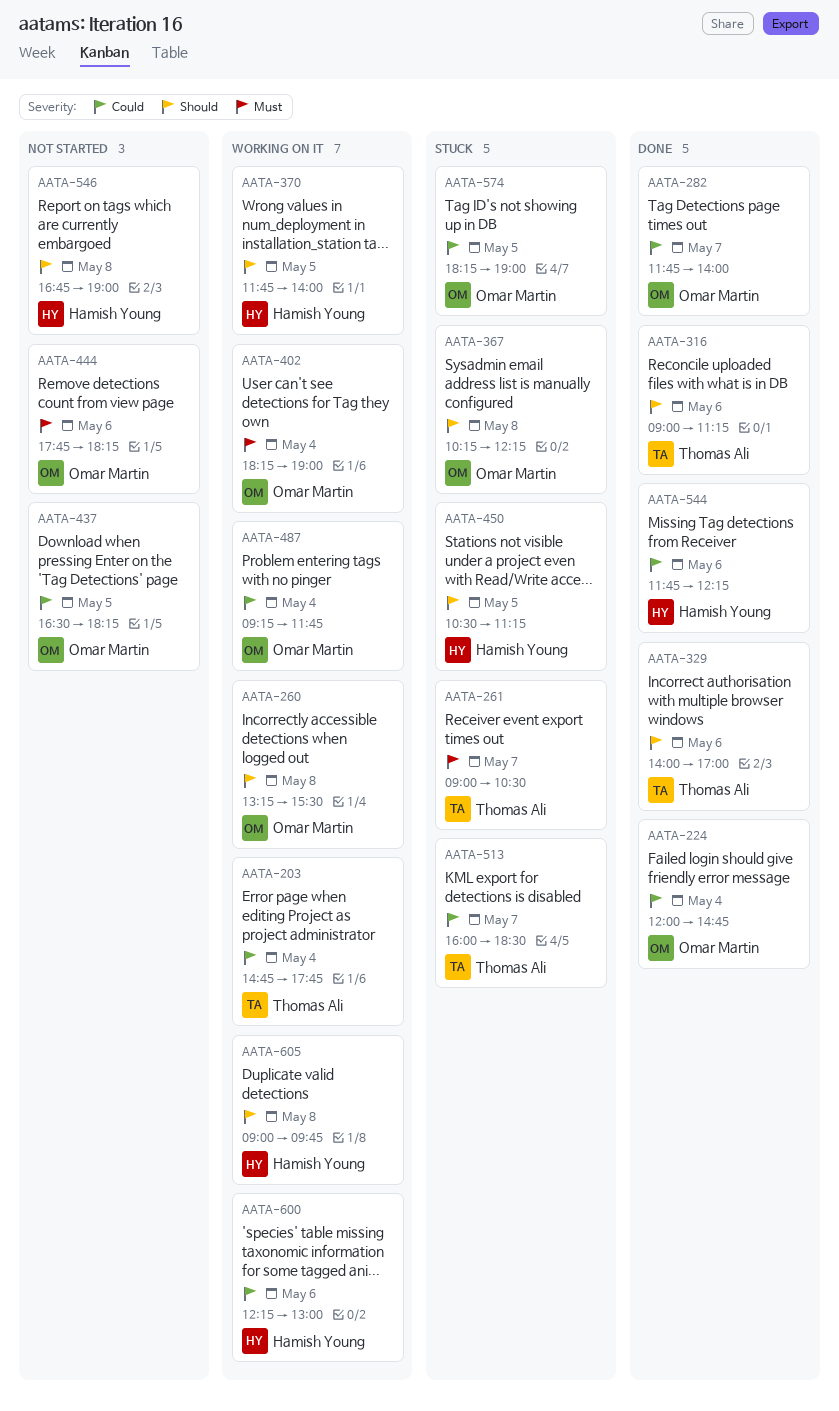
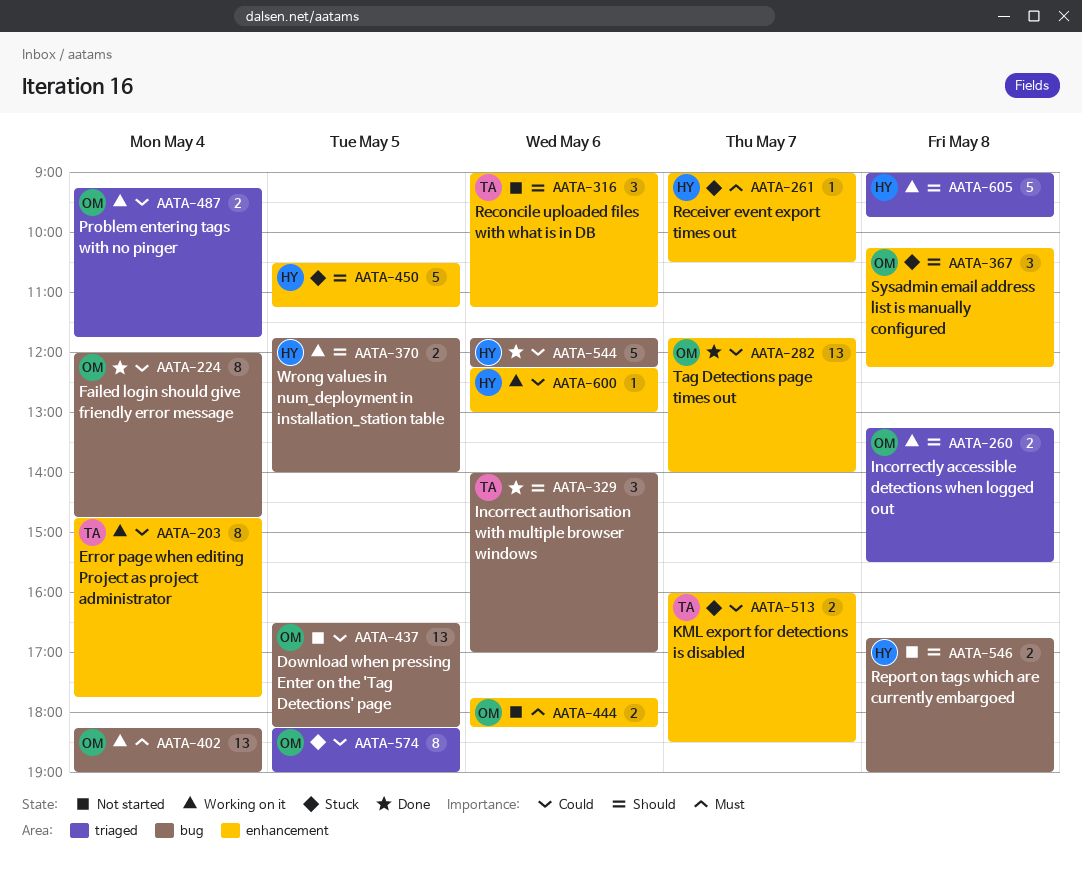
AATA-261, owner: Thomas Ali -> Hamish Young
AATA-316, status: Done -> Not started

